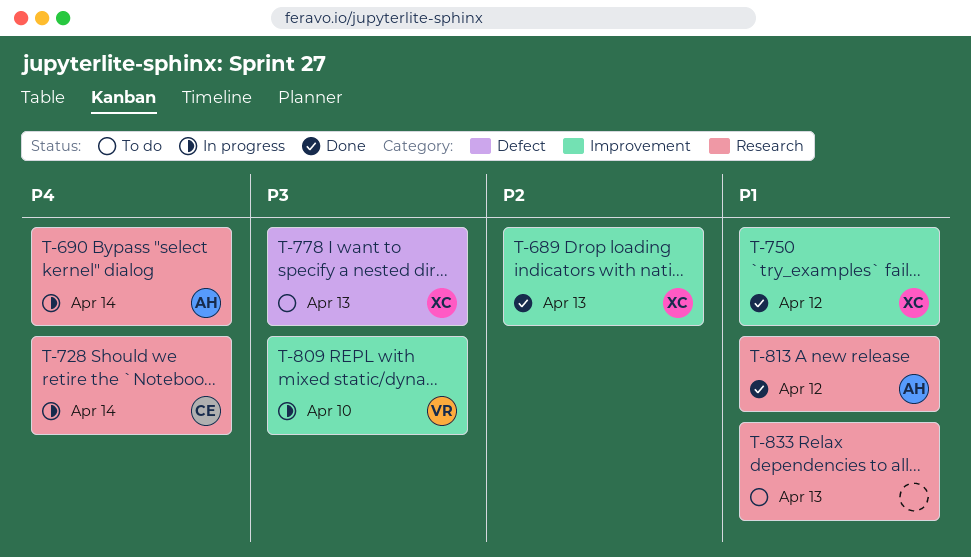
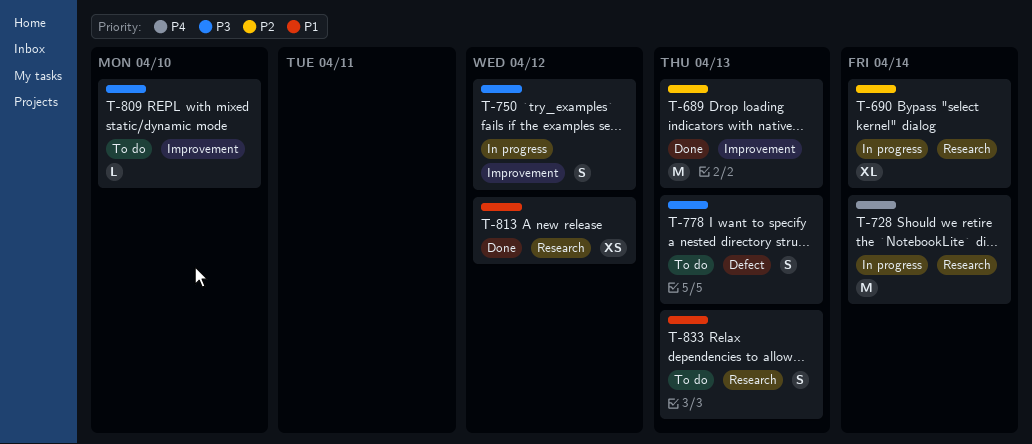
T-690, priority: P4 -> P2
T-750, status: Done -> In progress
T-750, priority: P1 -> P3
T-809, status: In progress -> To do

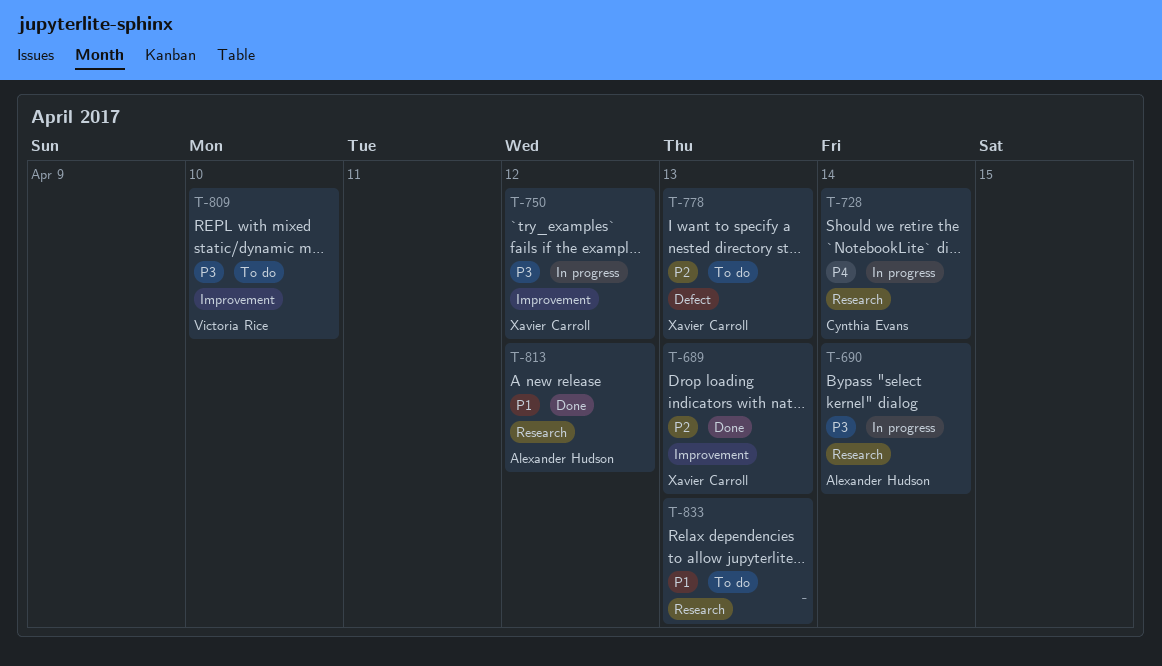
T-690, priority: P2 -> P3
T-778, priority: P3 -> P2

